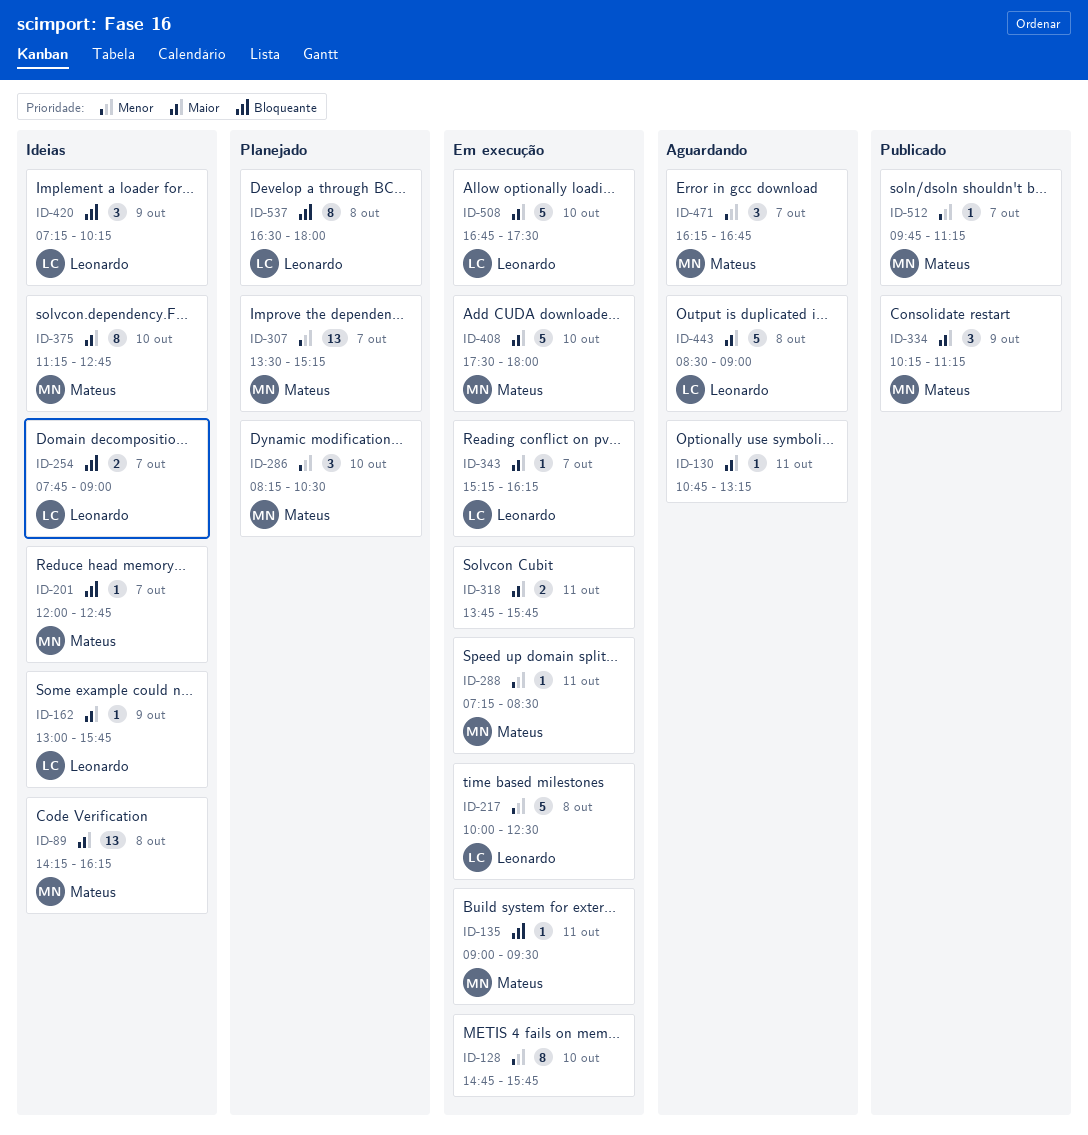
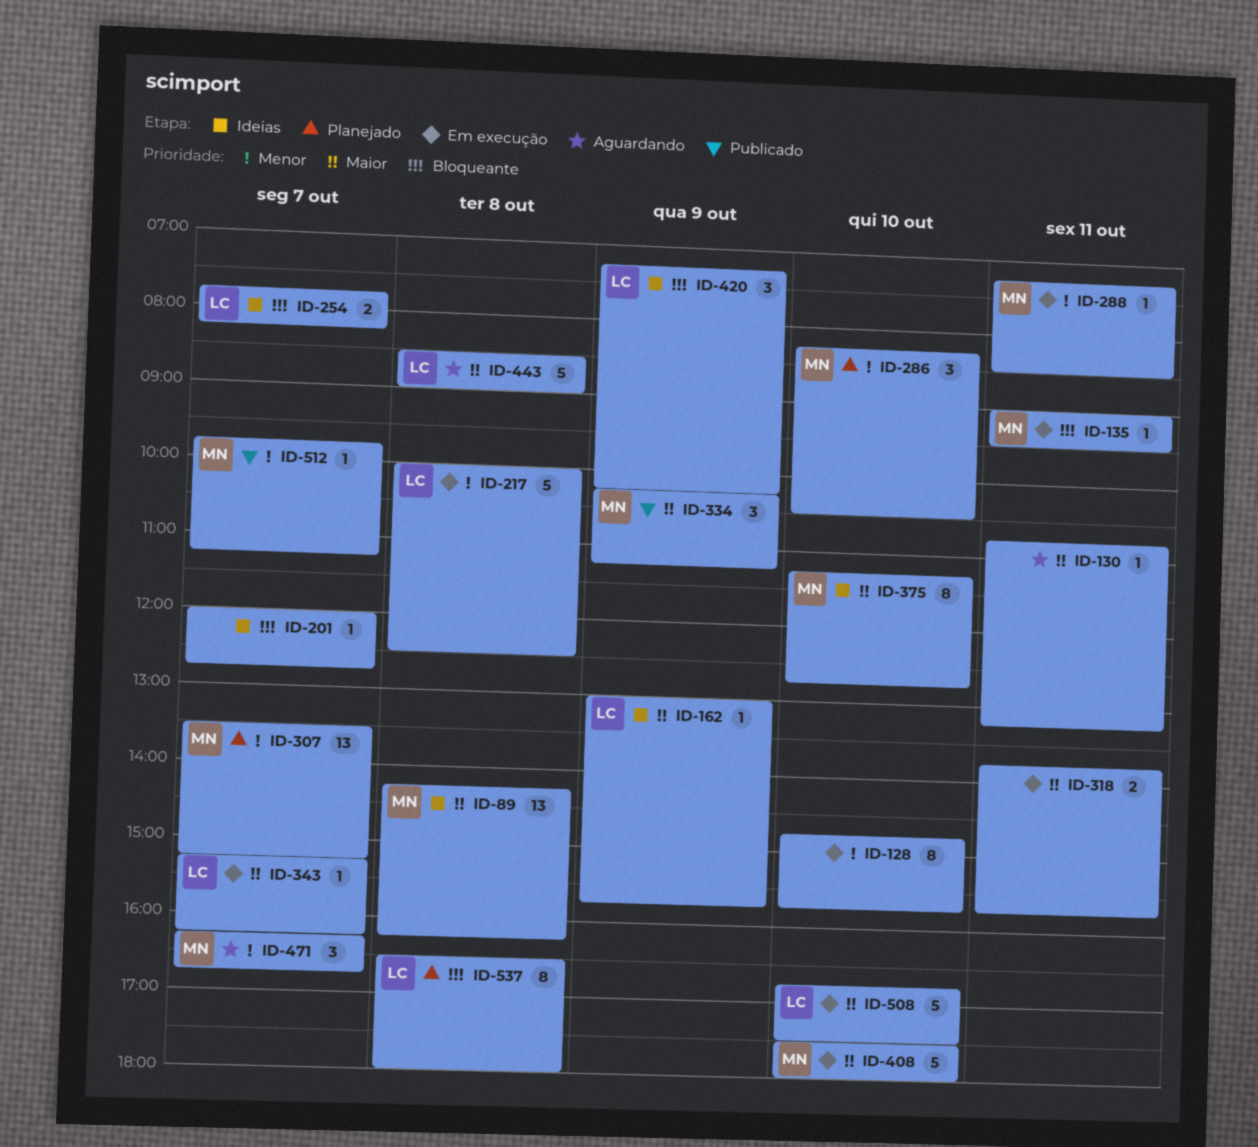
ID-201, owner: Mateus -> none
ID-254, ends: 09:00 -> 08:15

